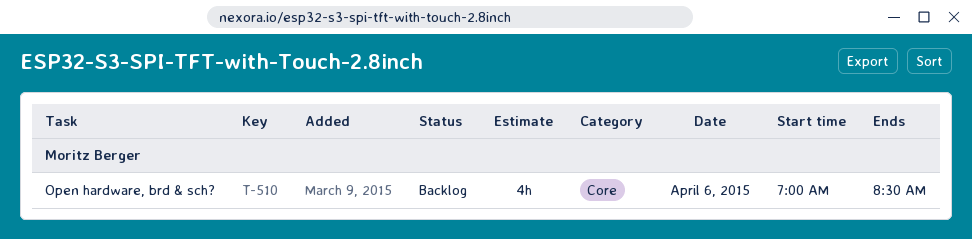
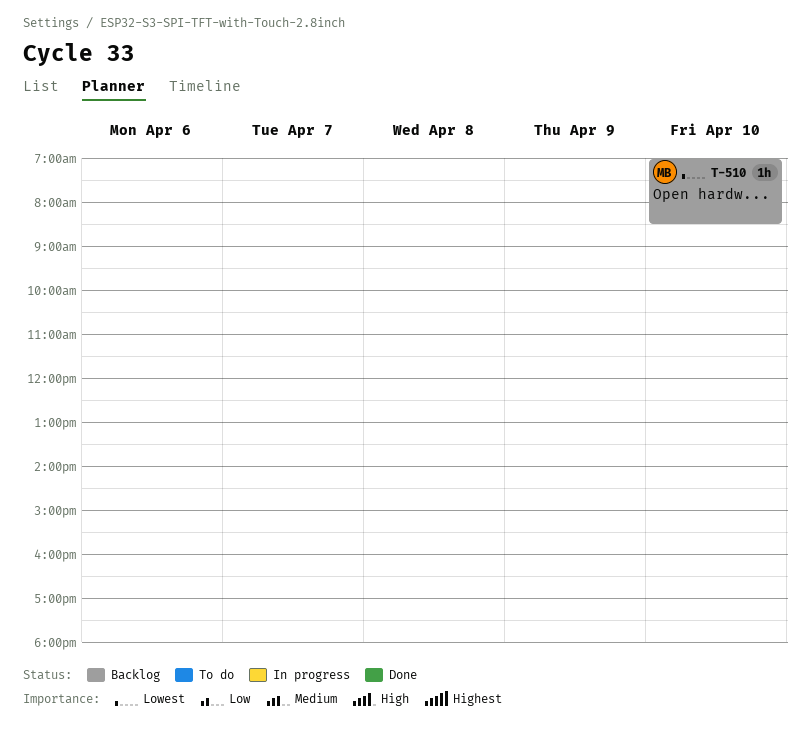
T-510, estimate: 4h -> 1h
T-510, day: Apr 6 -> Apr 10

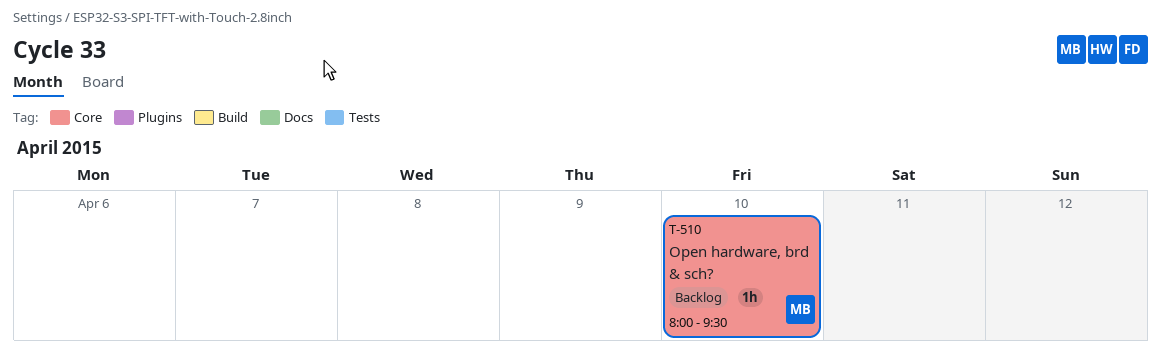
T-510, begins: 07:00 -> 08:00
T-510, ends: 08:30 -> 09:30

